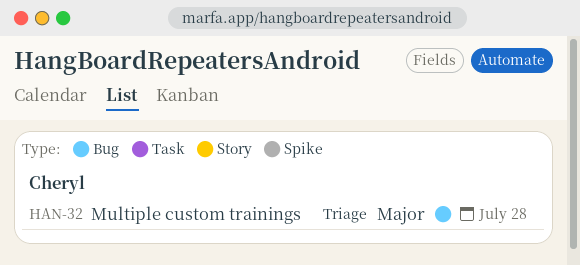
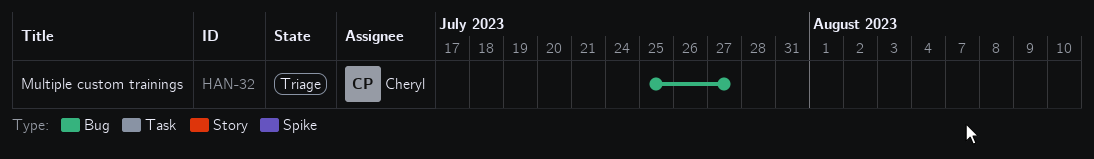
HAN-32, due: Jul 28 -> Jul 27

